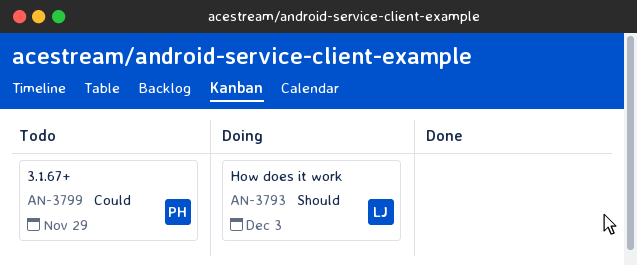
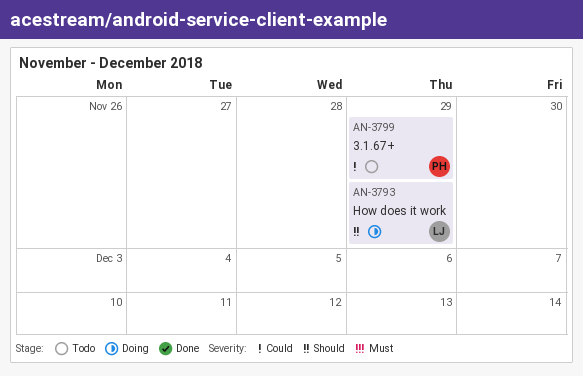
AN-3793, due: Dec 3 -> Nov 29

